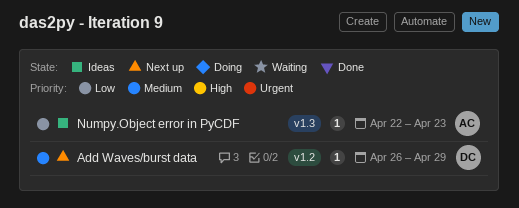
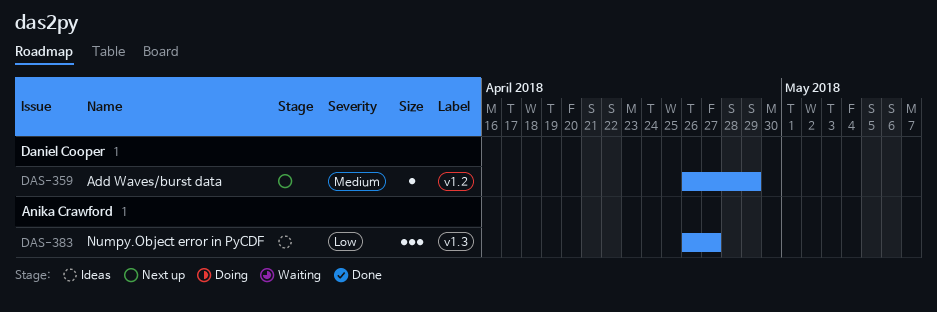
Numpy.Object error in PyCDF, estimate: 1 -> 3
Numpy.Object error in PyCDF, start: Apr 22 -> Apr 26
Numpy.Object error in PyCDF, due: Apr 23 -> Apr 27

